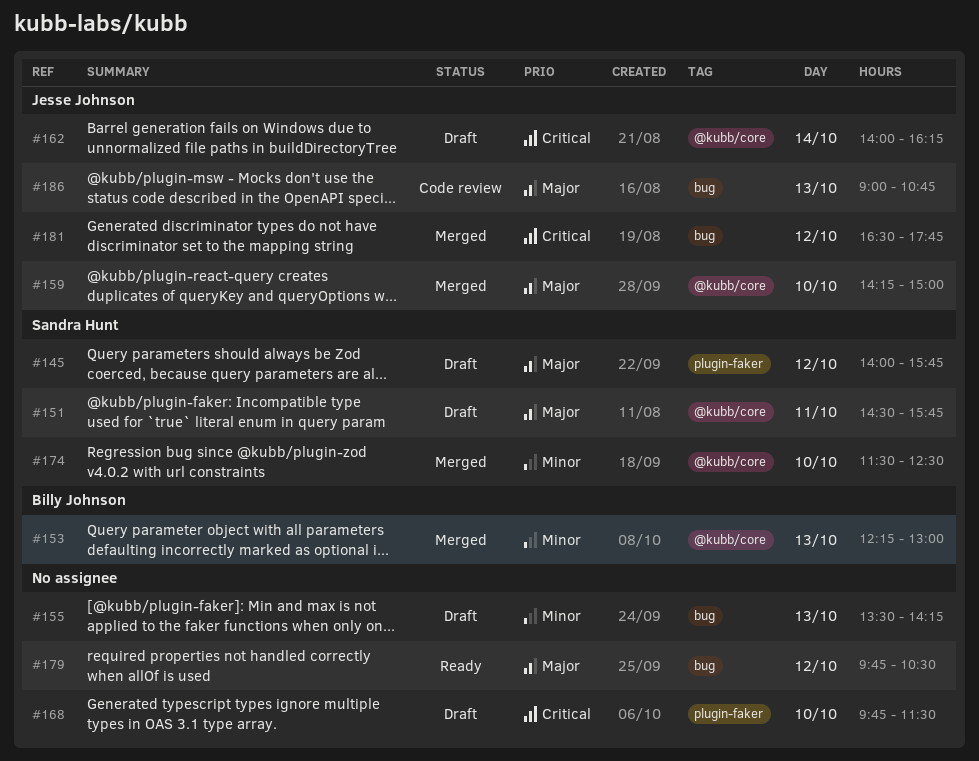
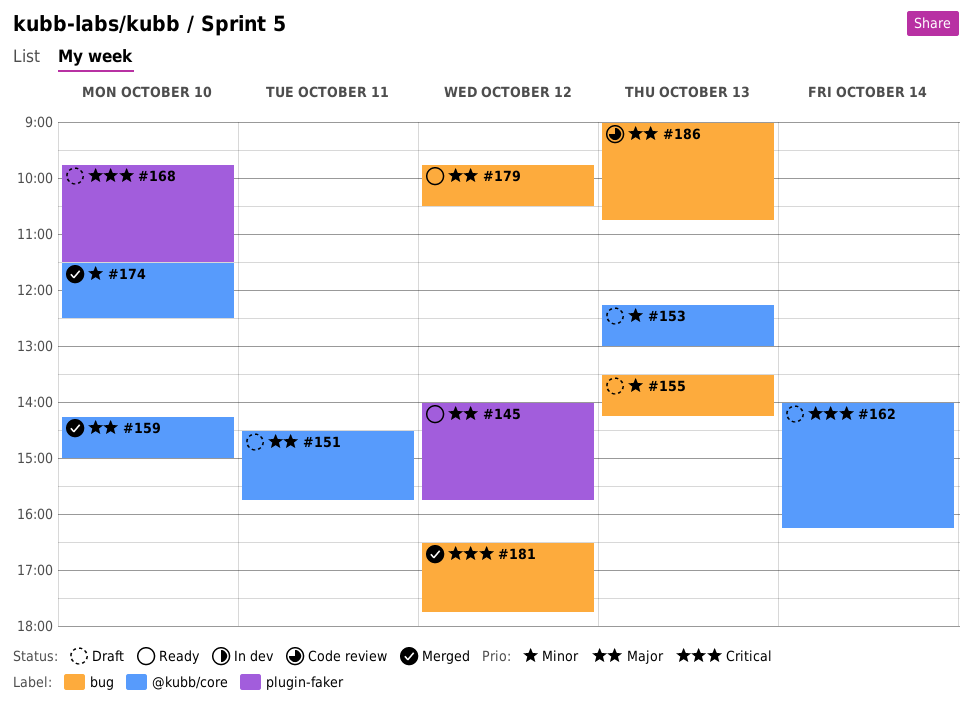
#145, status: Draft -> Ready
#153, status: Merged -> Draft

